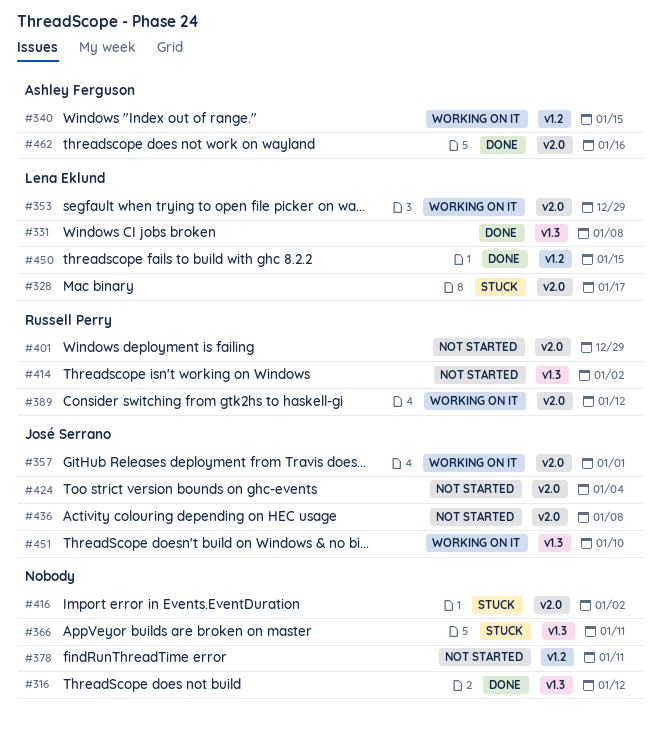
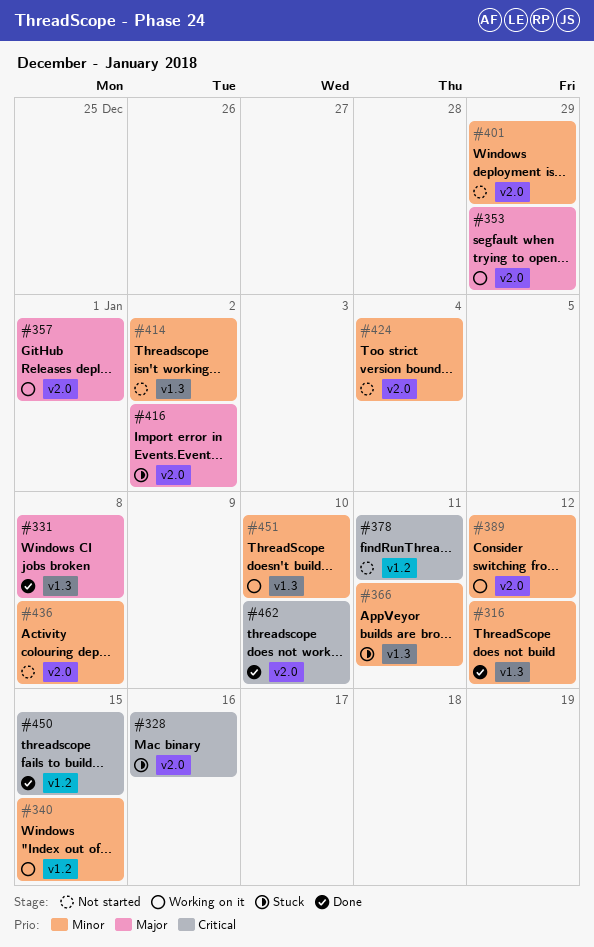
#328, due: Jan 17 -> Jan 16
#462, due: Jan 16 -> Jan 10

